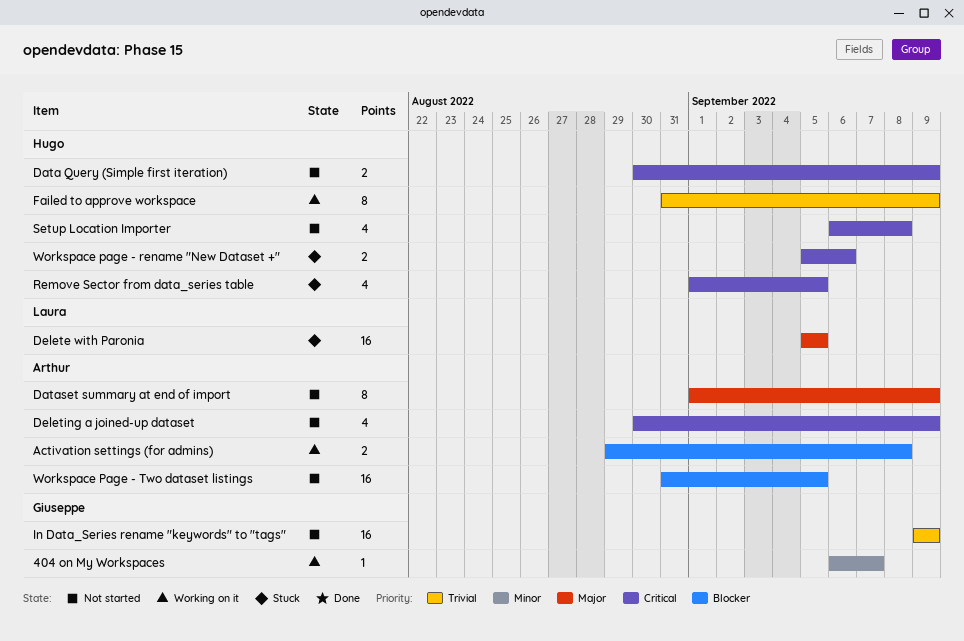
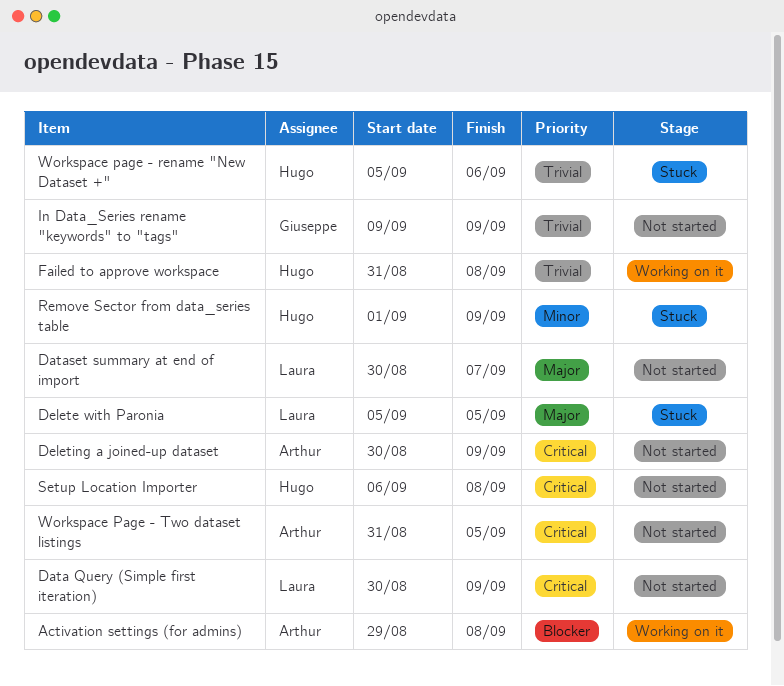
404 on My Workspaces: present -> none
Data Query (Simple first iteration), owner: Hugo -> Laura
Dataset summary at end of import, owner: Arthur -> Laura
Dataset summary at end of import, start: Sep 1 -> Aug 30
Dataset summary at end of import, due: Sep 9 -> Sep 7
Failed to approve workspace, due: Sep 9 -> Sep 8
Remove Sector from data_series table, priority: Critical -> Minor
Remove Sector from data_series table, due: Sep 5 -> Sep 9
Workspace page - rename "New Dataset +", priority: Critical -> Trivial
Workspace Page - Two dataset listings, priority: Blocker -> Critical

